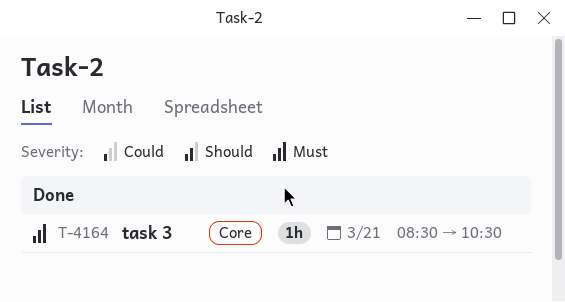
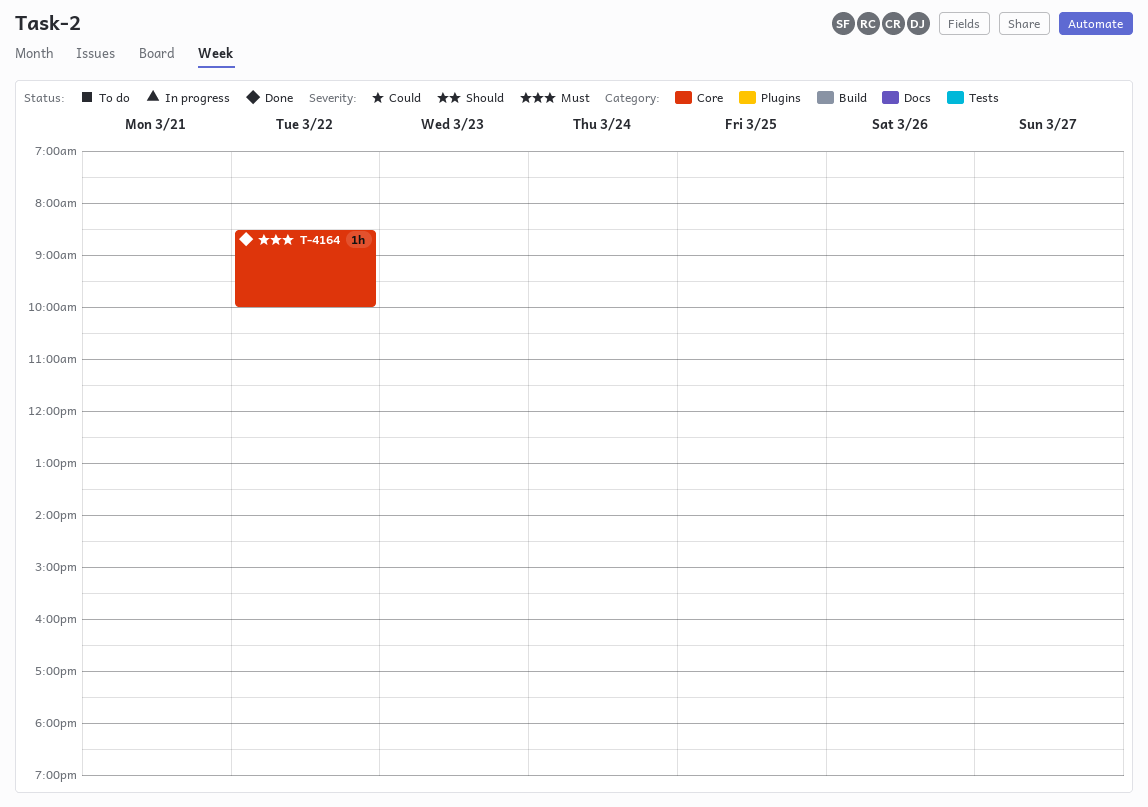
T-4164, day: Mar 21 -> Mar 22
T-4164, ends: 10:30 -> 10:00

